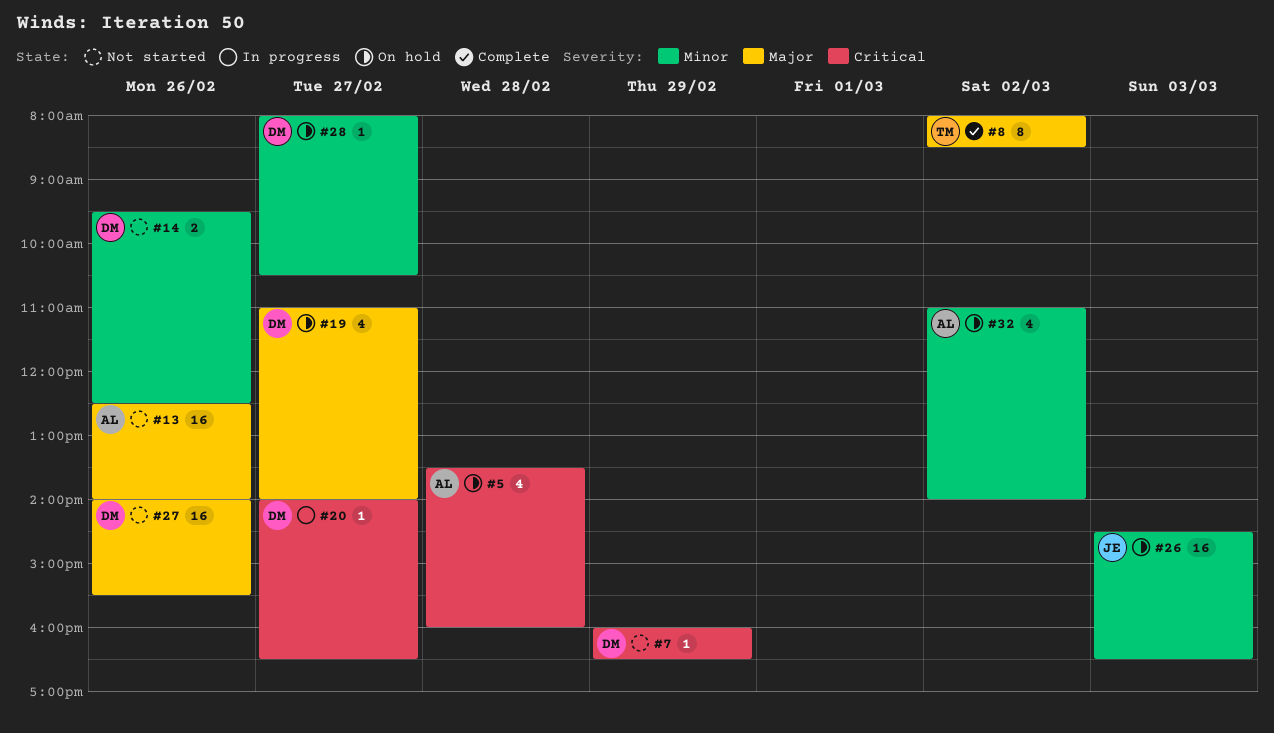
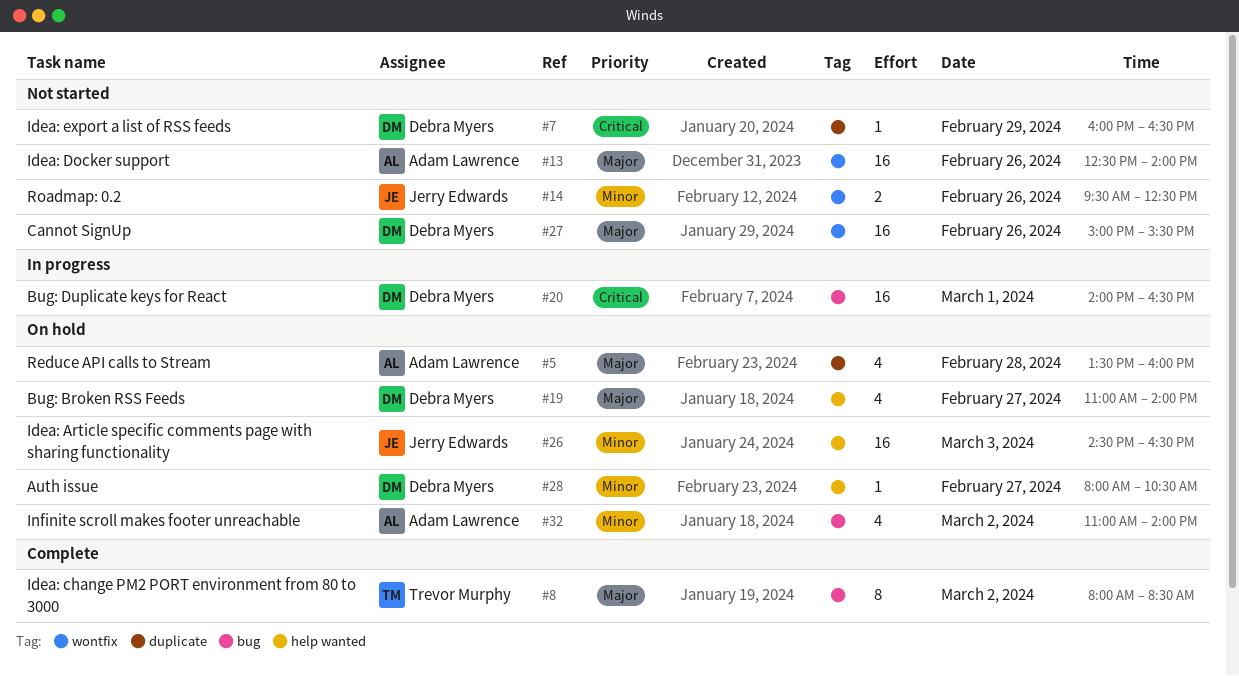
#5, priority: Critical -> Major
#14, owner: Debra Myers -> Jerry Edwards
#20, estimate: 1 -> 16
#20, day: Feb 27 -> Mar 1
#27, begins: 14:00 -> 15:00

